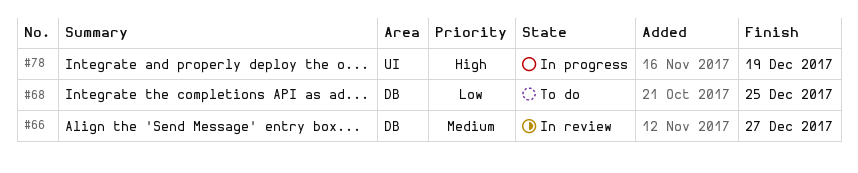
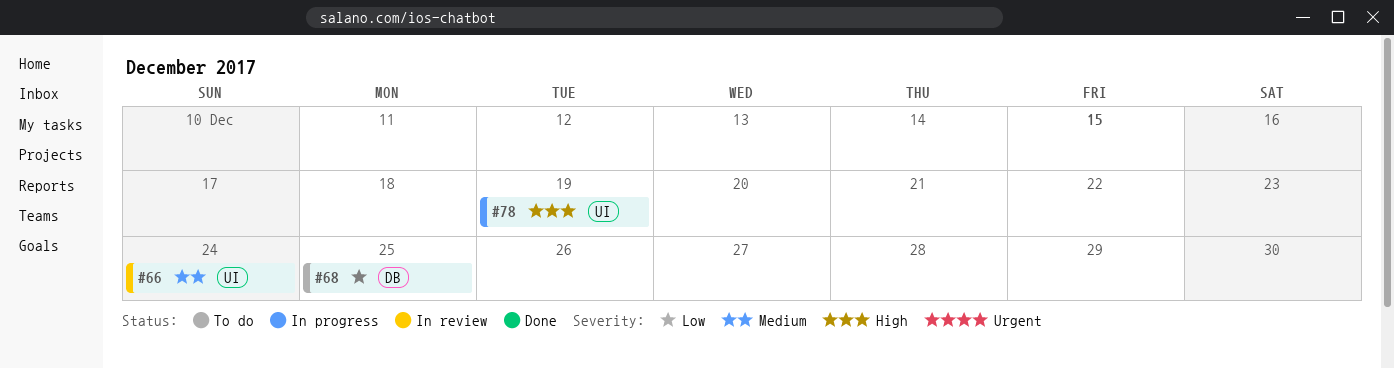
#66, label: DB -> UI
#66, due: Dec 27 -> Dec 24

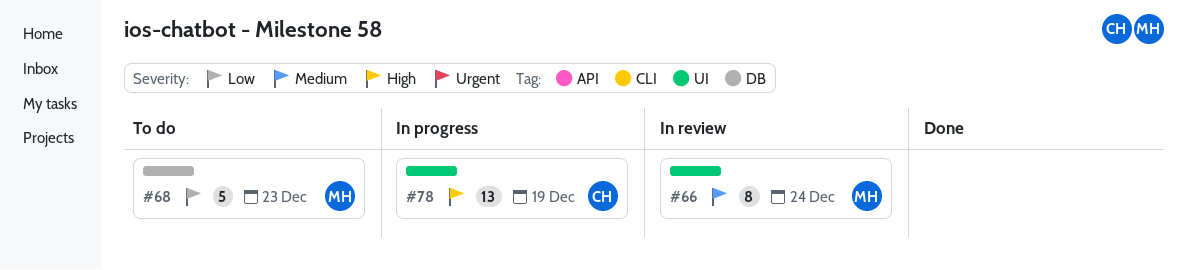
#68, due: Dec 25 -> Dec 23

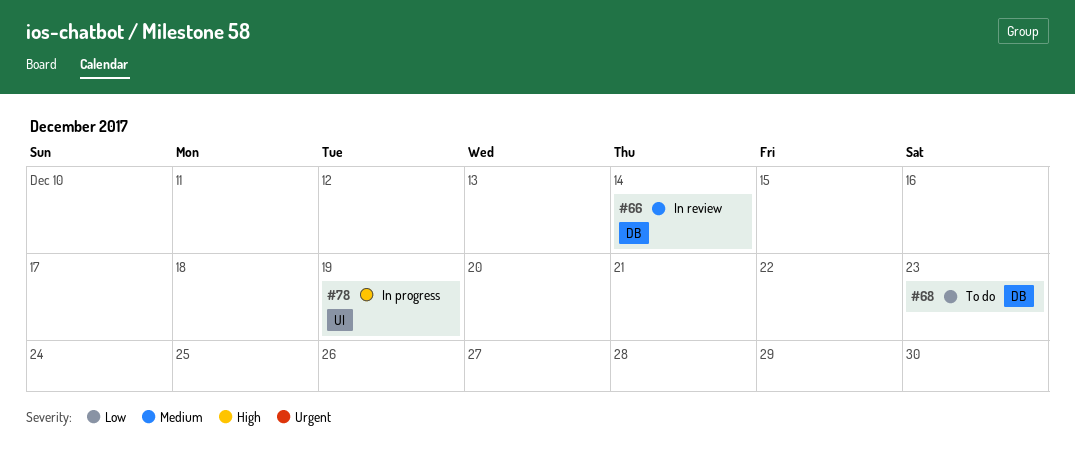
#66, label: UI -> DB
#66, due: Dec 24 -> Dec 14

